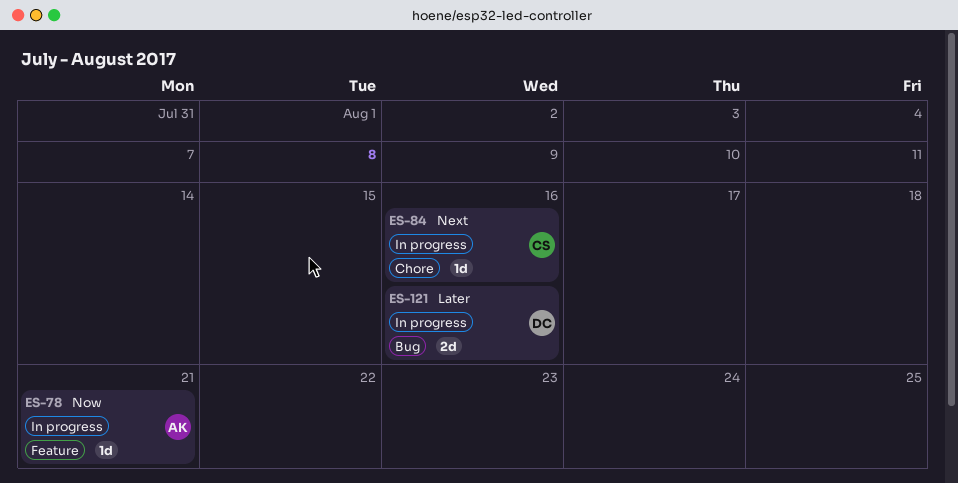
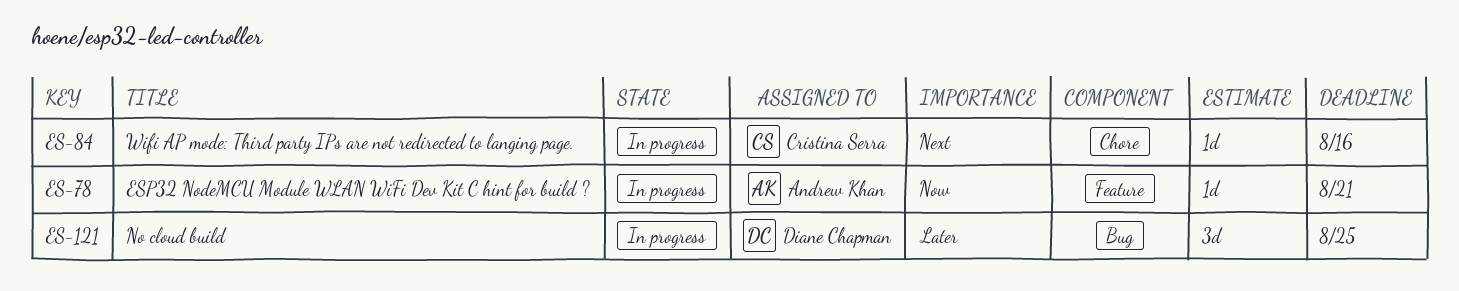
ES-121, estimate: 2d -> 3d
ES-121, due: Aug 16 -> Aug 25

